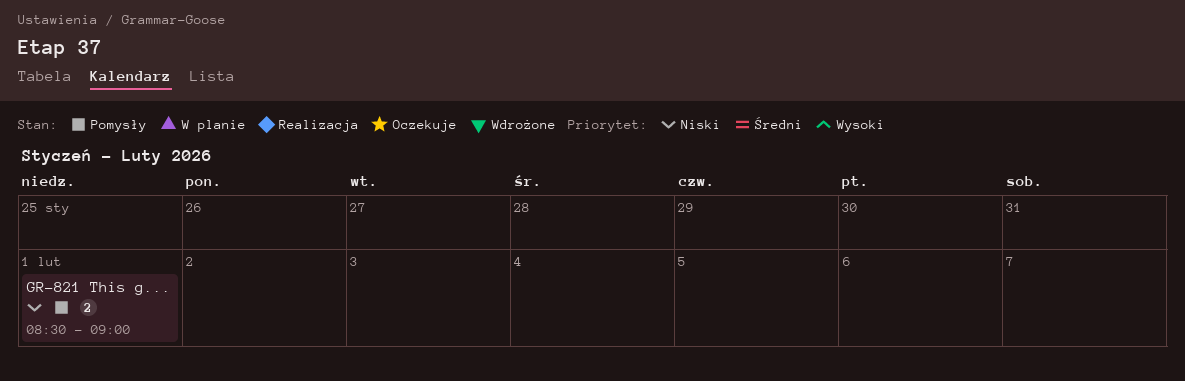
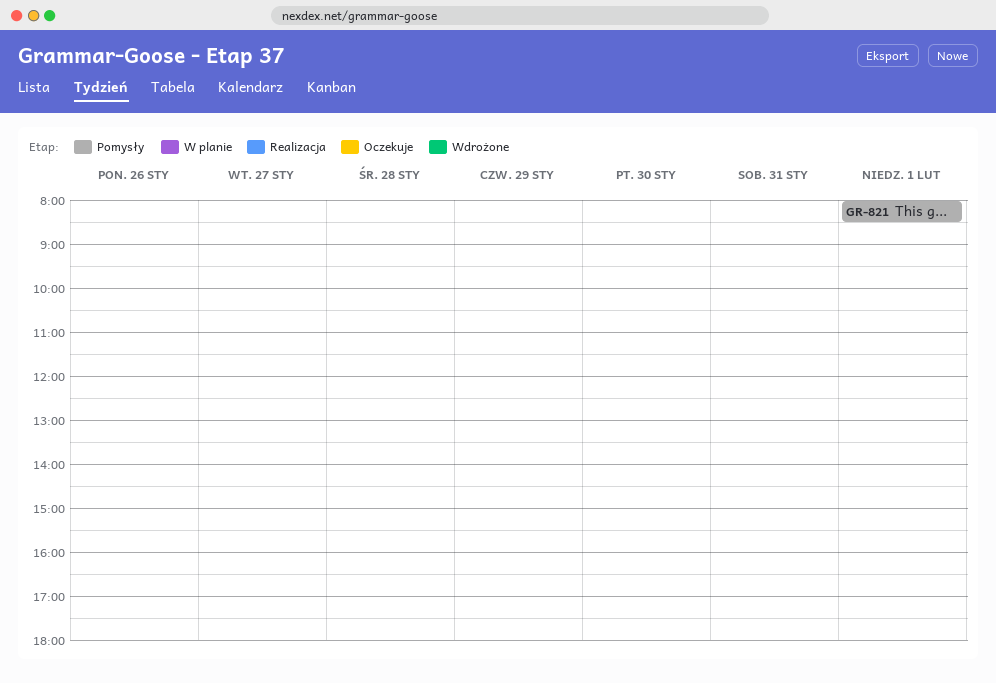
GR-821, begins: 08:30 -> 08:00
GR-821, ends: 09:00 -> 08:30

